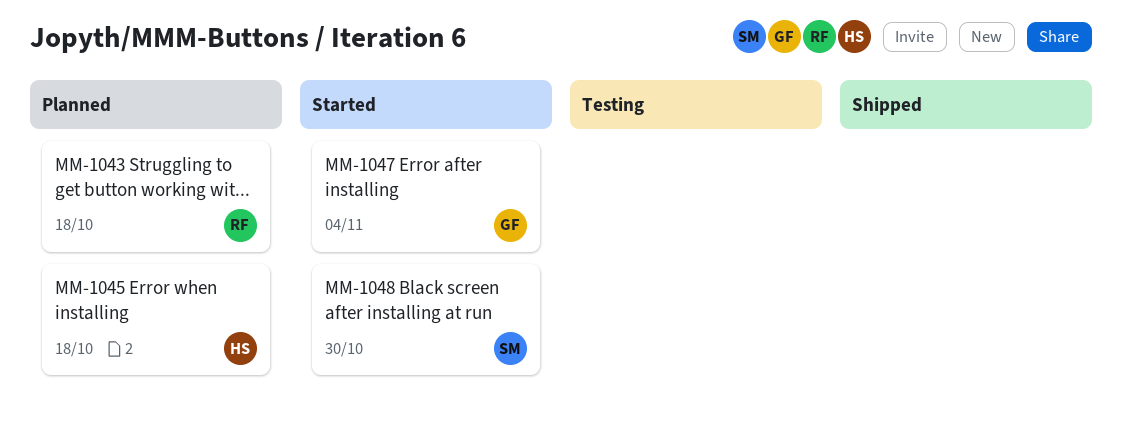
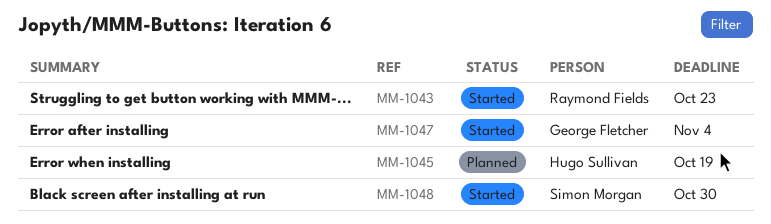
MM-1043, status: Planned -> Started
MM-1043, due: Oct 18 -> Oct 23
MM-1045, due: Oct 18 -> Oct 19

